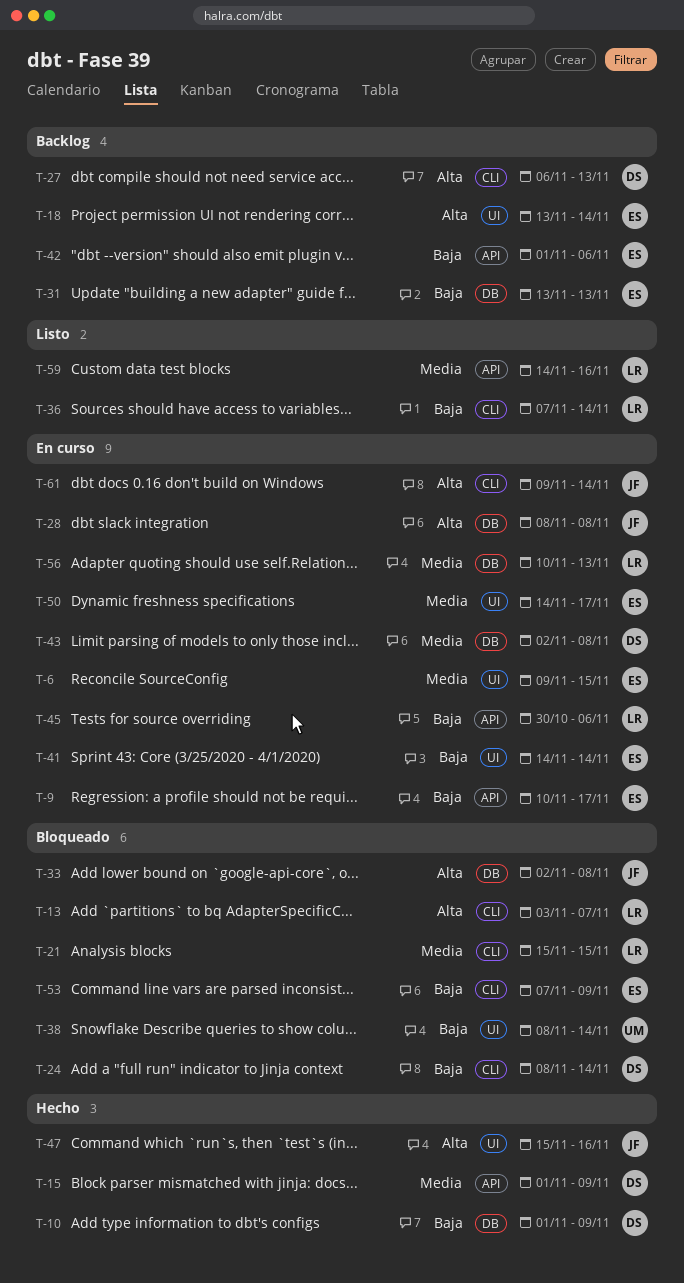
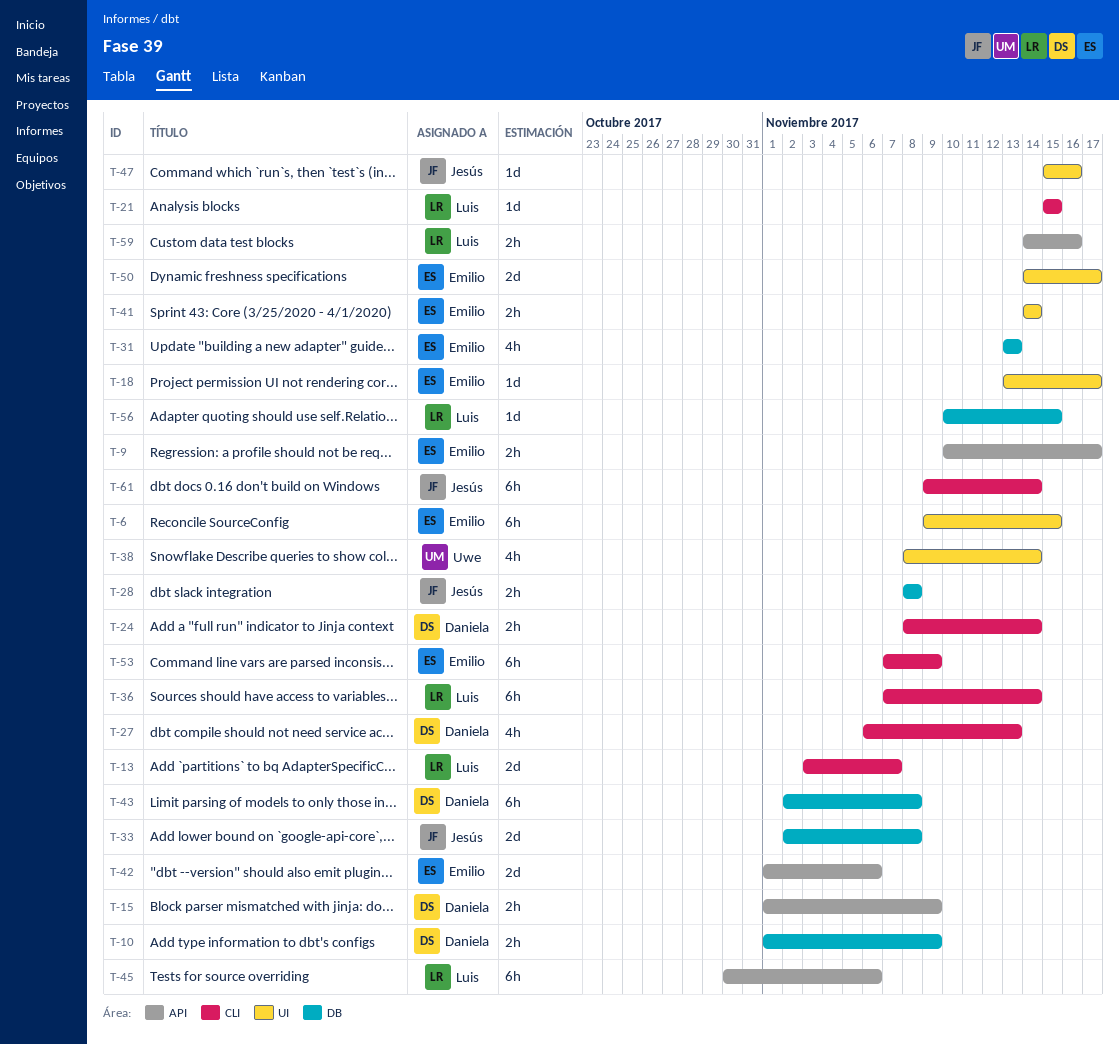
T-18, due: Nov 14 -> Nov 17
T-56, due: Nov 13 -> Nov 15

